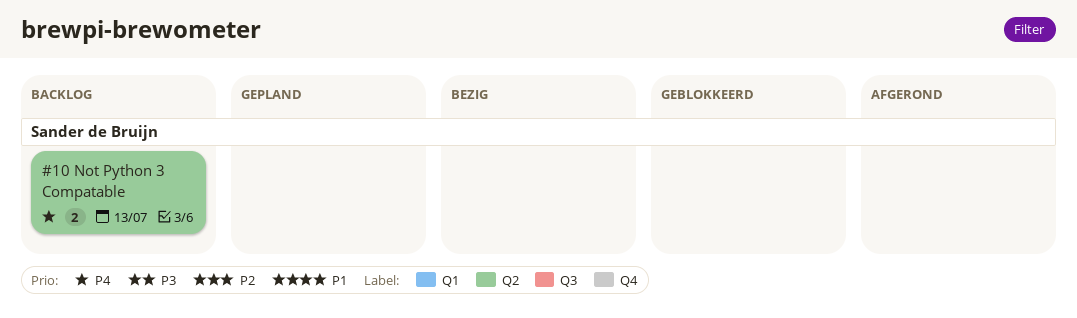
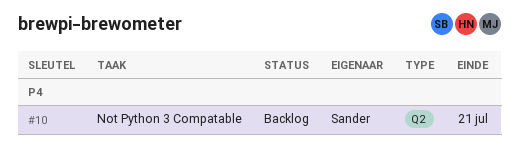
#10, due: Jul 13 -> Jul 21

